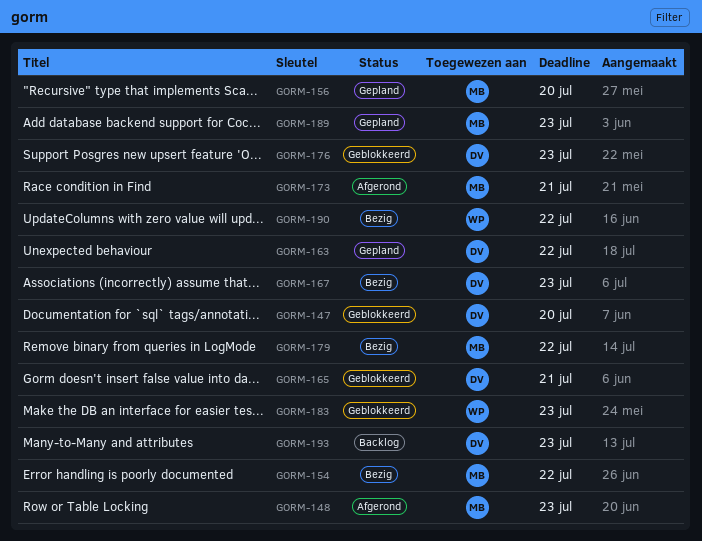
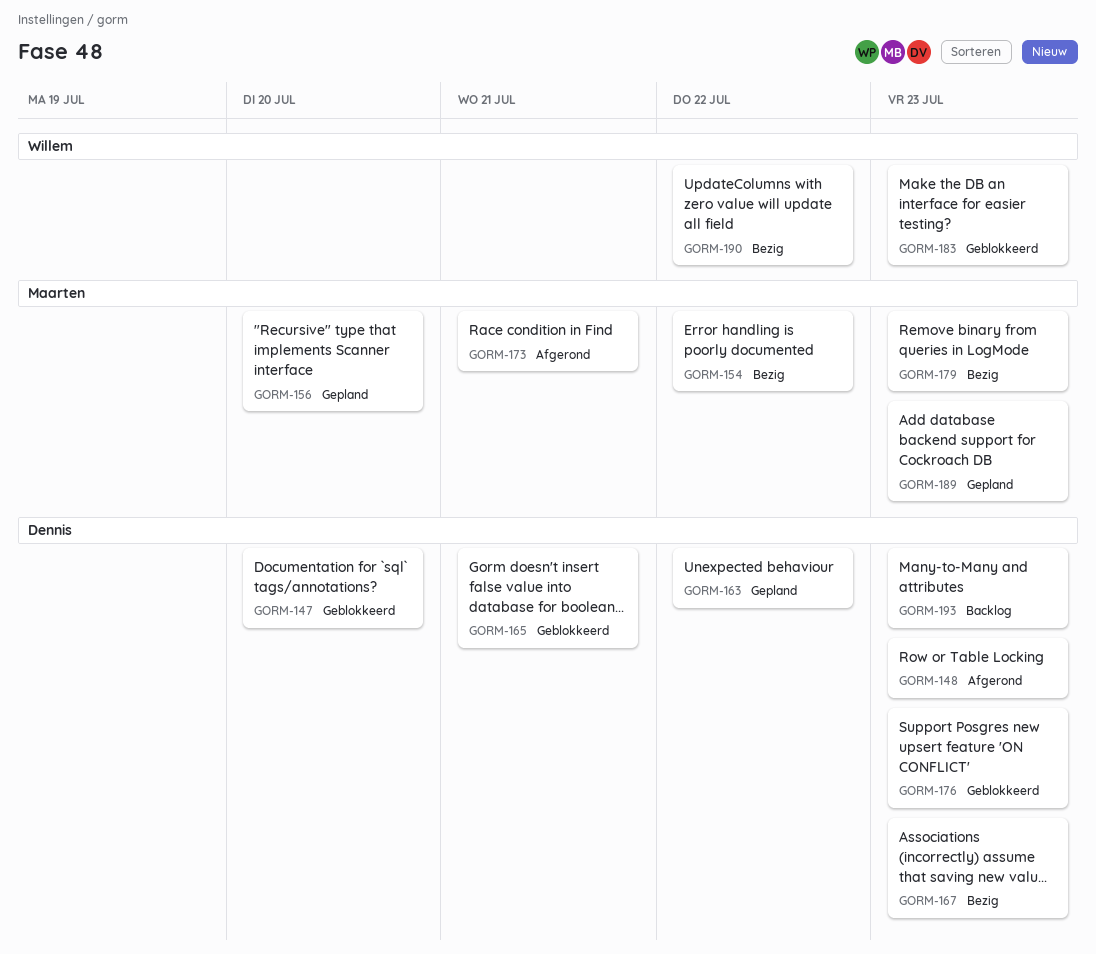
GORM-148, owner: Maarten -> Dennis
GORM-179, due: Jul 22 -> Jul 23

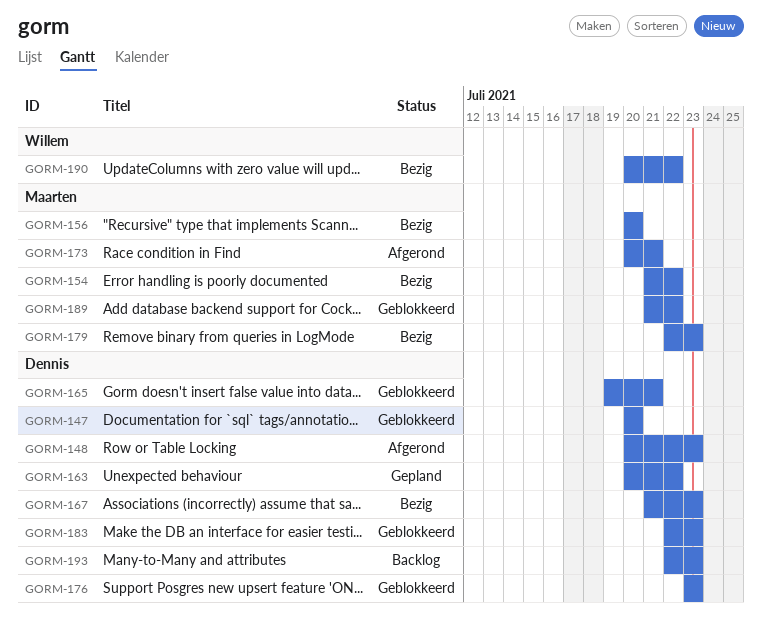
GORM-156, status: Gepland -> Bezig
GORM-183, owner: Willem -> Dennis
GORM-189, status: Gepland -> Geblokkeerd
GORM-189, due: Jul 23 -> Jul 22

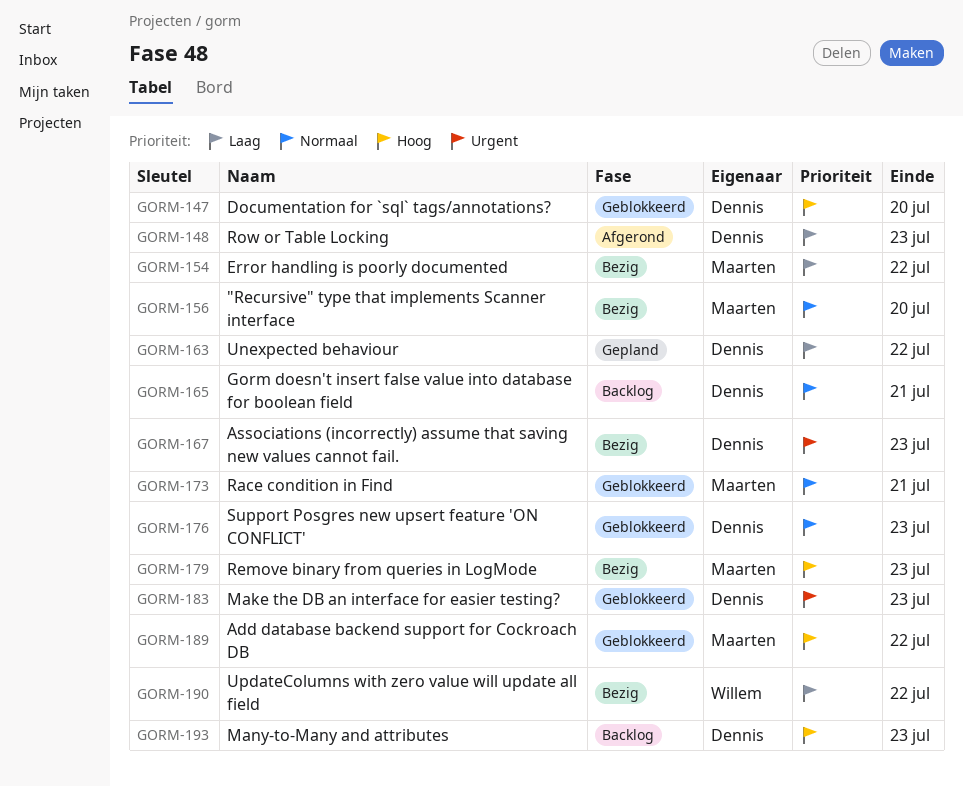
GORM-165, status: Geblokkeerd -> Backlog
GORM-173, status: Afgerond -> Geblokkeerd

